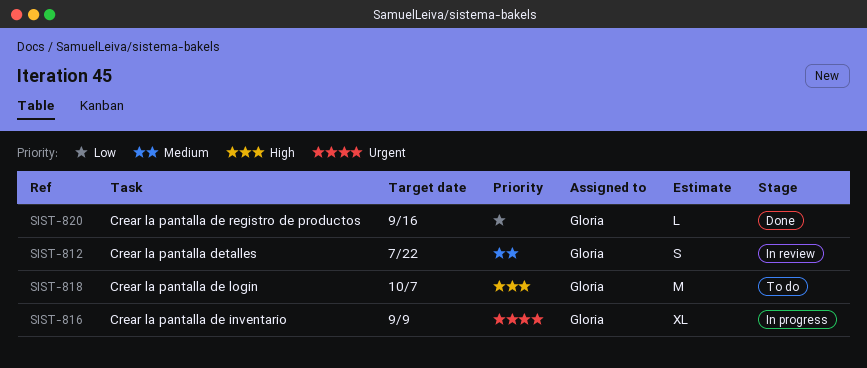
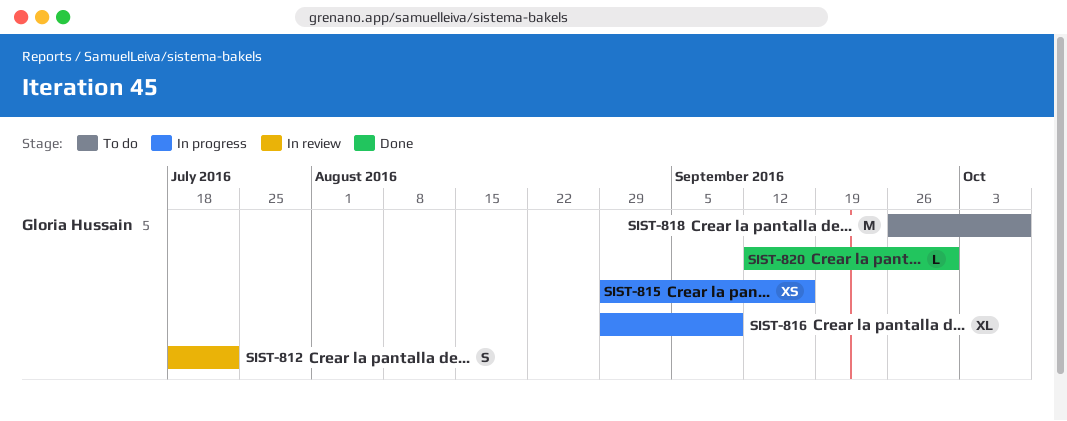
SIST-815: none -> present
SIST-820, due: Sep 16 -> Sep 30

